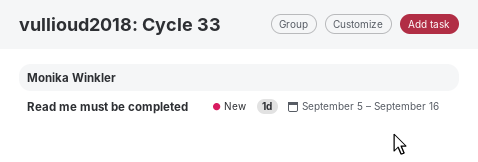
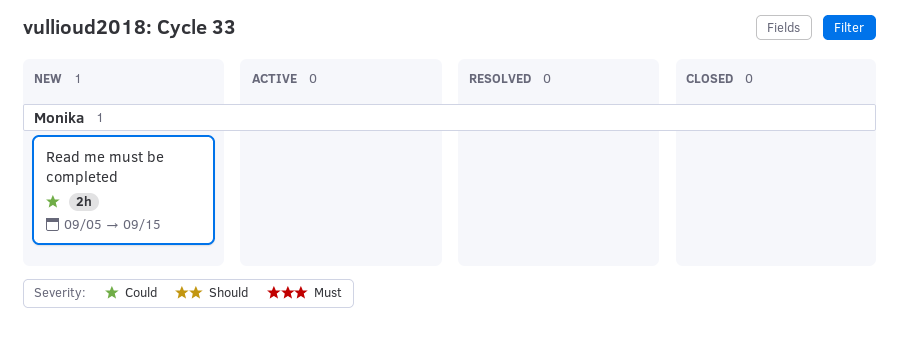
Read me must be completed, estimate: 1d -> 2h
Read me must be completed, due: Sep 16 -> Sep 15

